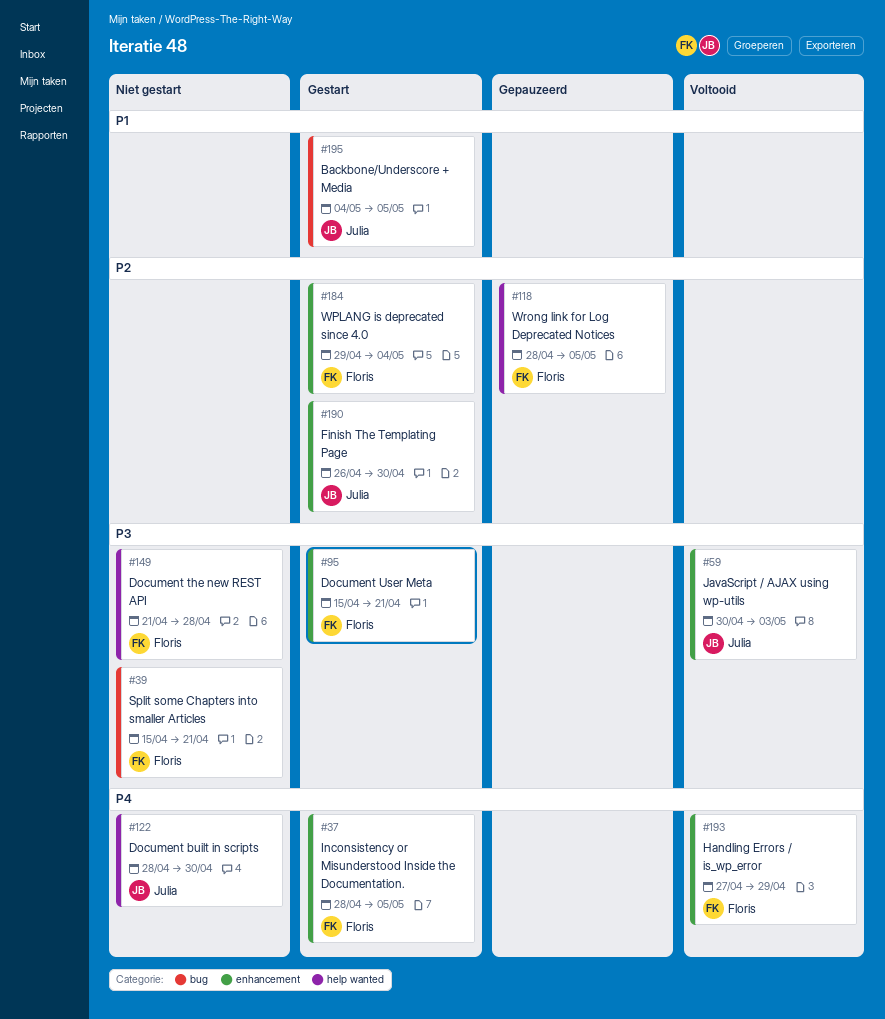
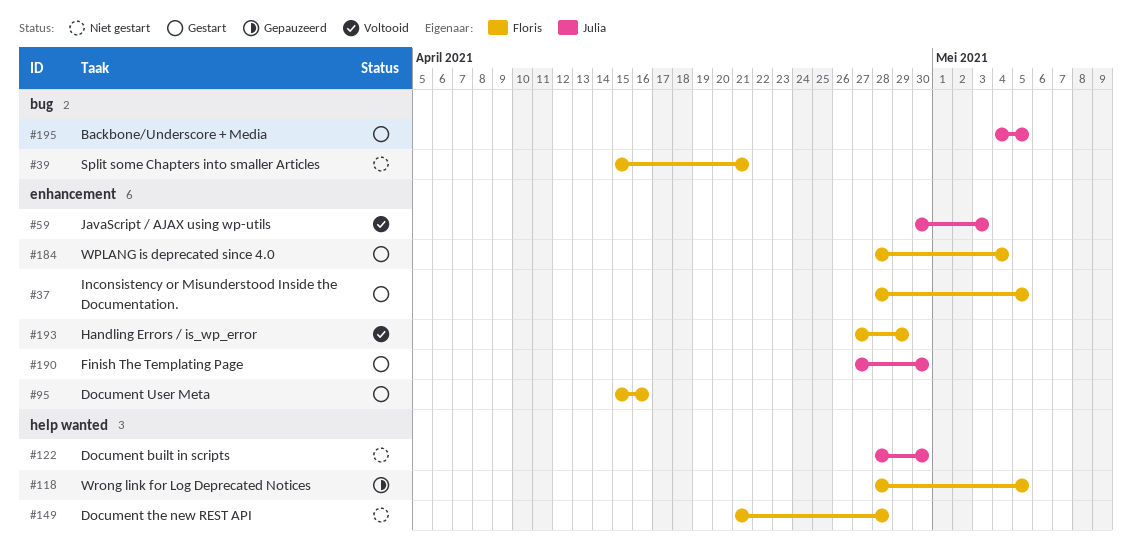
#95, due: Apr 21 -> Apr 16
#184, start: Apr 29 -> Apr 28
#190, start: Apr 26 -> Apr 27

